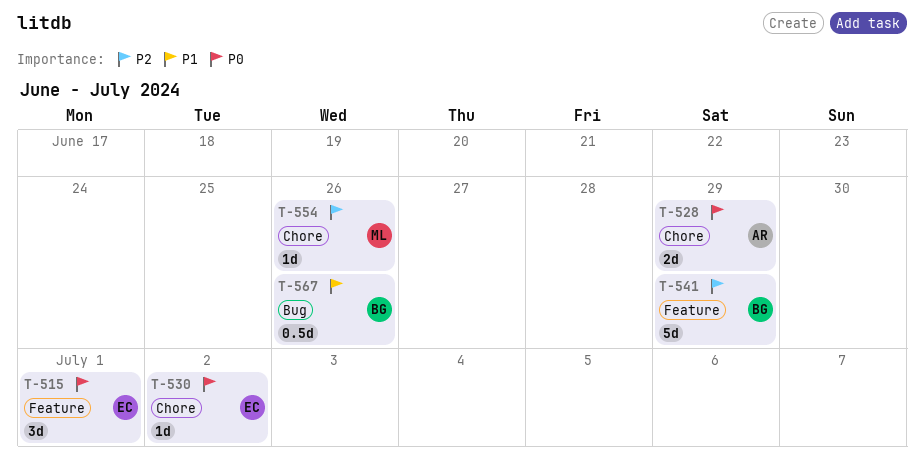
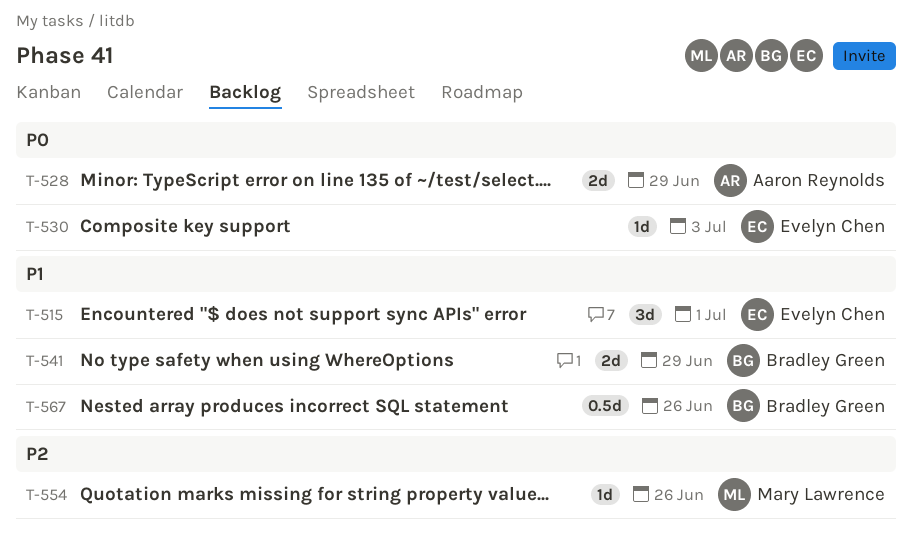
T-515, priority: P0 -> P1
T-530, due: Jul 2 -> Jul 3
T-541, priority: P2 -> P1
T-541, estimate: 5d -> 2d

